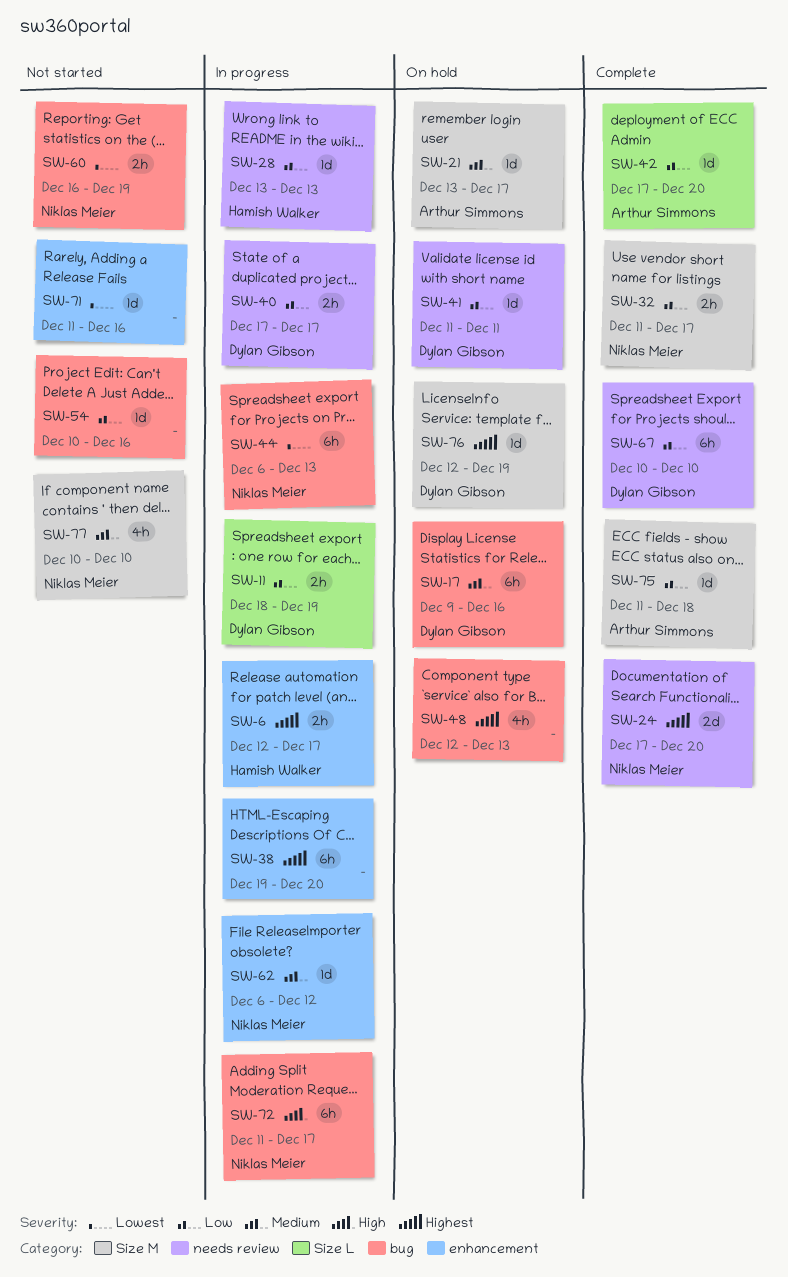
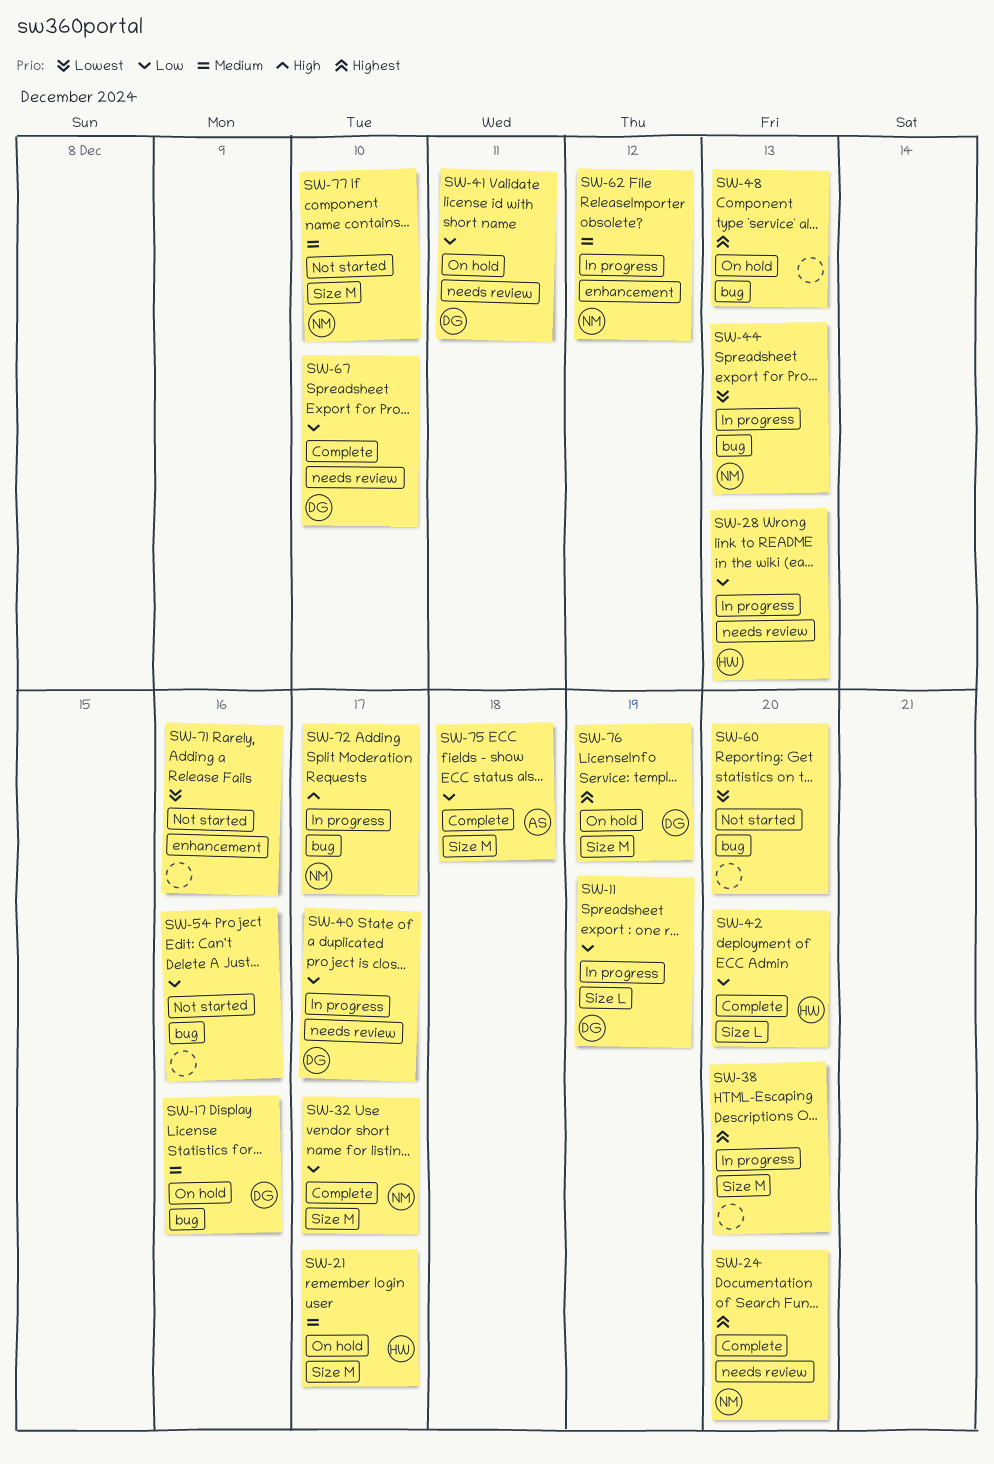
SW-6: present -> none
SW-21, owner: Arthur Simmons -> Hamish Walker
SW-38, label: enhancement -> Size M
SW-42, owner: Arthur Simmons -> Hamish Walker
SW-60, owner: Niklas Meier -> none
SW-60, due: Dec 19 -> Dec 20

